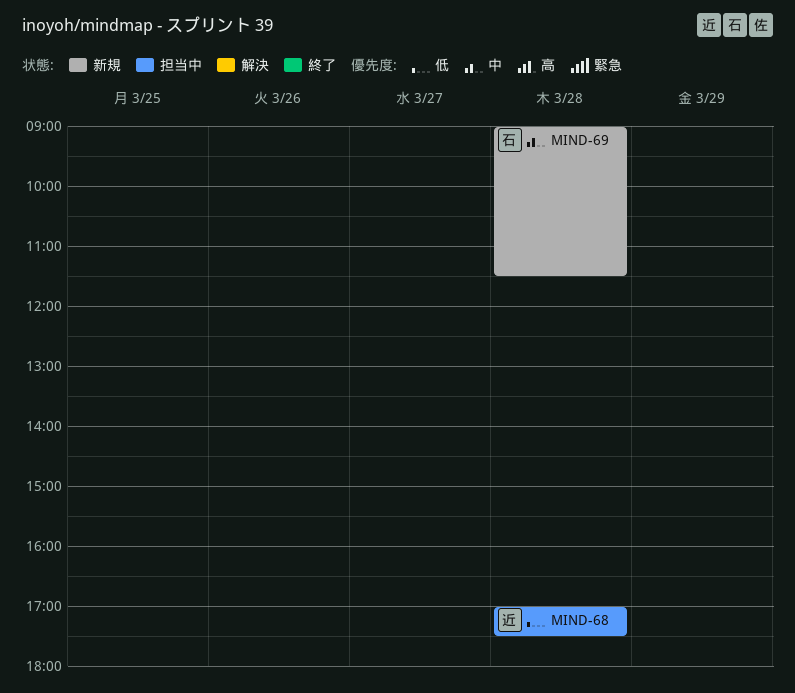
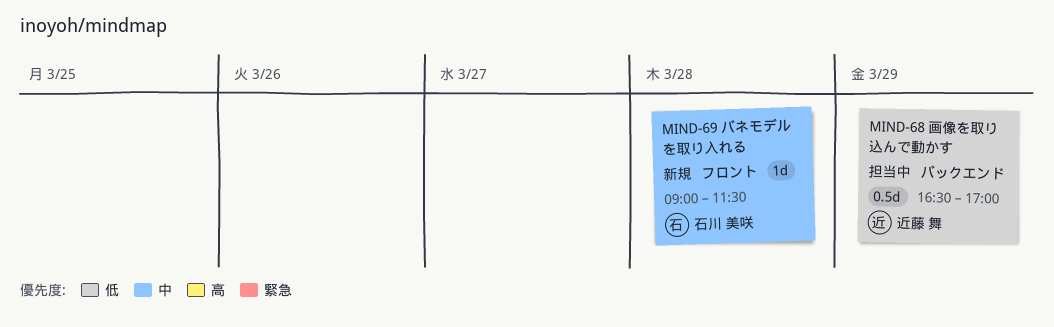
MIND-68, day: Mar 28 -> Mar 29
MIND-68, begins: 17:00 -> 16:30
MIND-68, ends: 17:30 -> 17:00

